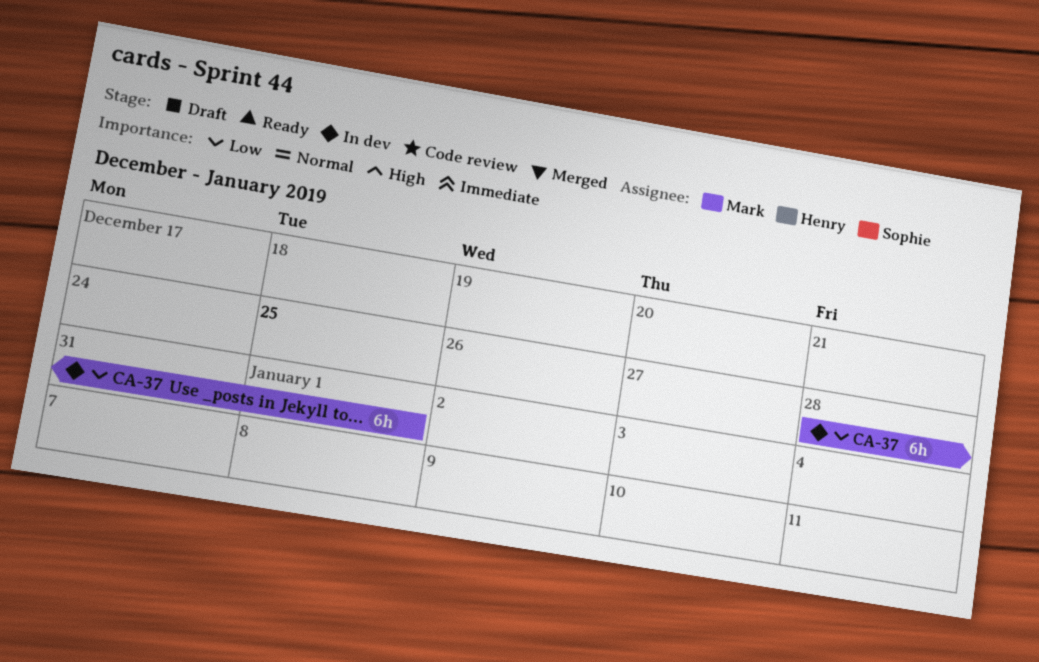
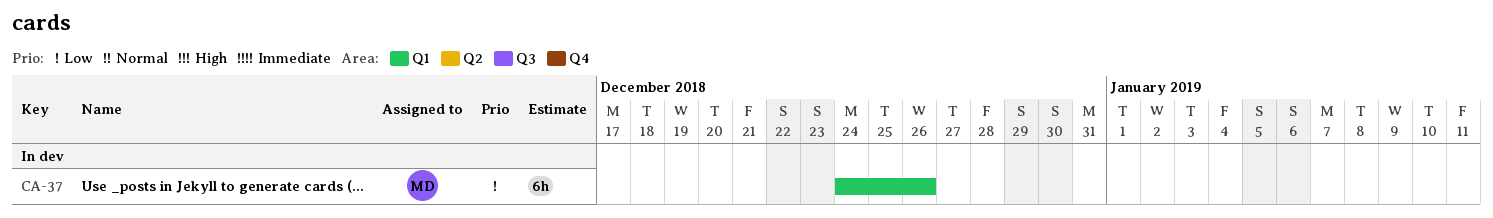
CA-37, start: Dec 28 -> Dec 24
CA-37, due: Jan 1 -> Dec 26

